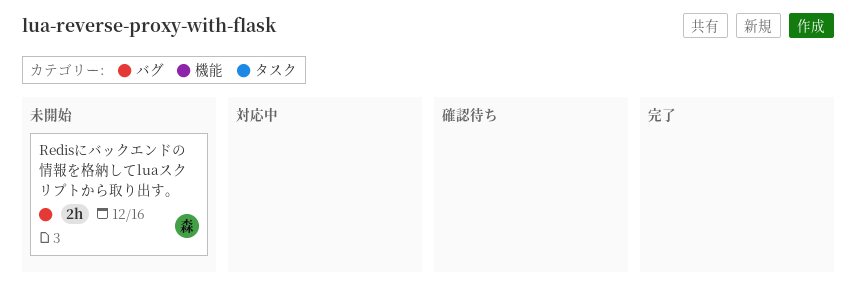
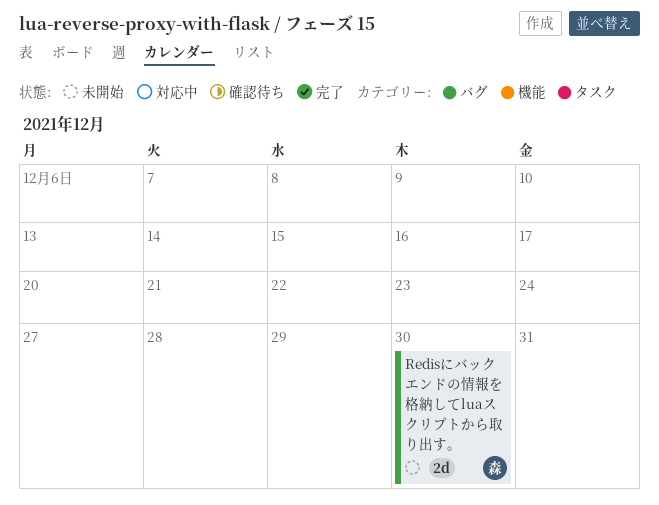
Redisにバックエンドの情報を格納してluaスクリプトから取り出す。, estimate: 2h -> 2d
Redisにバックエンドの情報を格納してluaスクリプトから取り出す。, due: Dec 16 -> Dec 30

